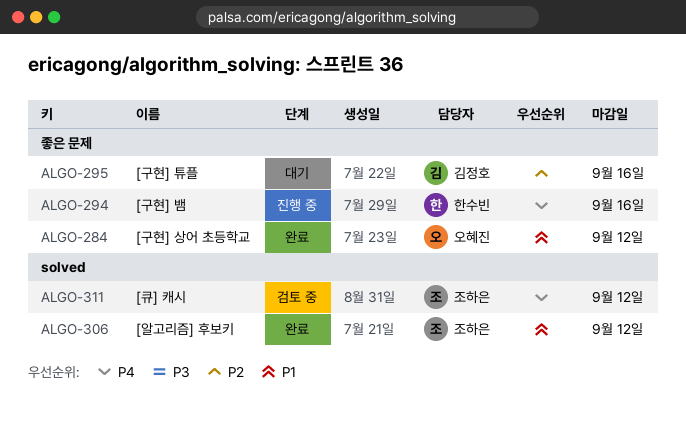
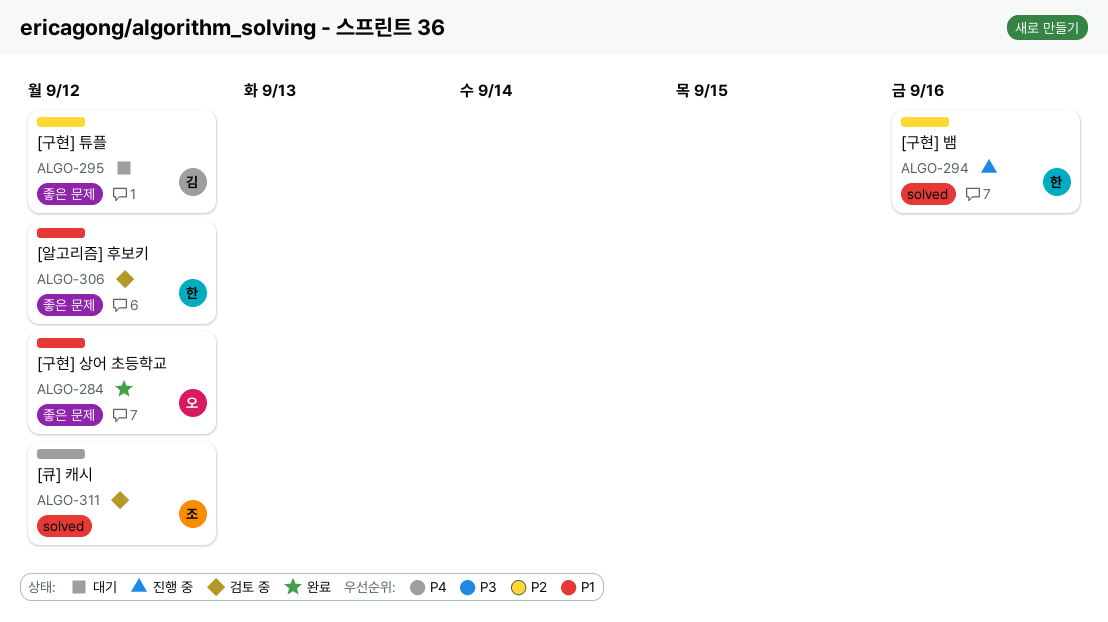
ALGO-294, priority: P4 -> P2
ALGO-294, label: 좋은 문제 -> solved
ALGO-295, due: Sep 16 -> Sep 12
ALGO-306, status: 완료 -> 검토 중
ALGO-306, owner: 조하은 -> 한수빈
ALGO-306, label: solved -> 좋은 문제

